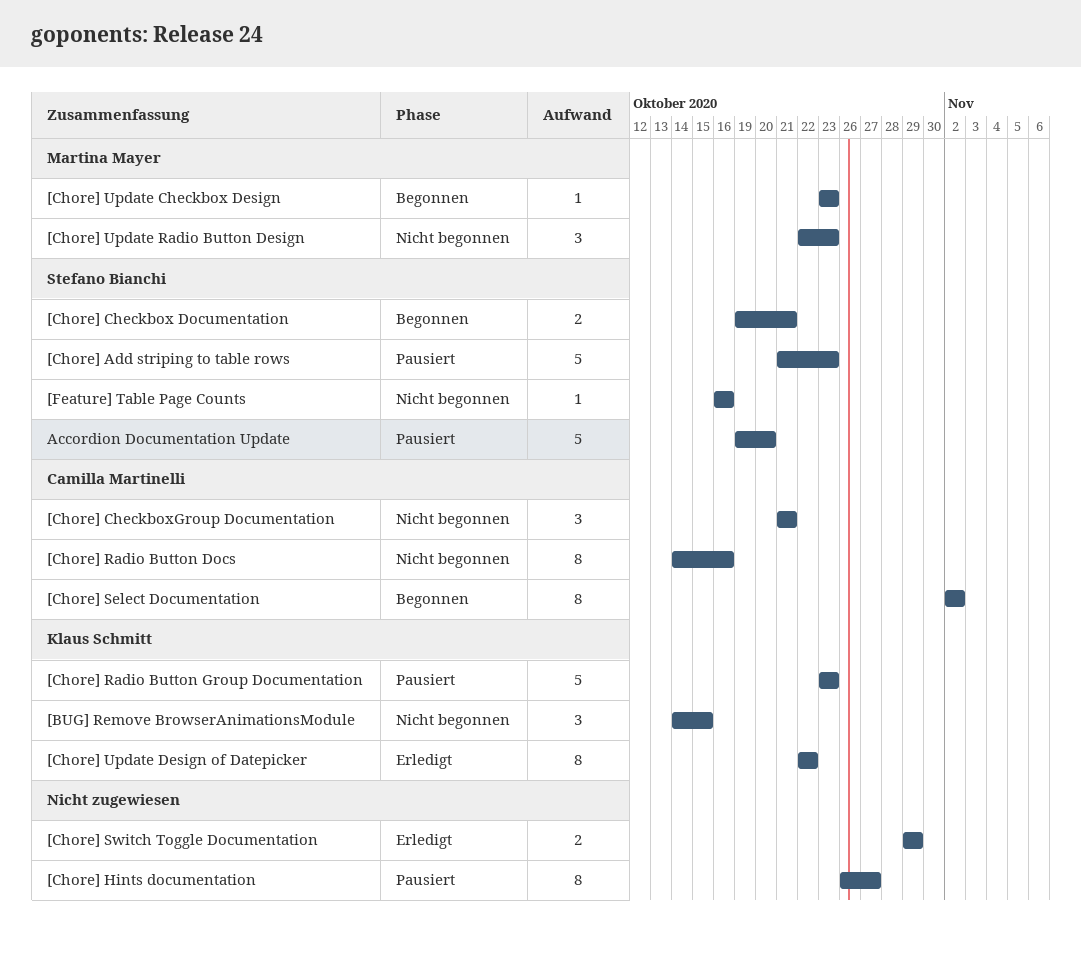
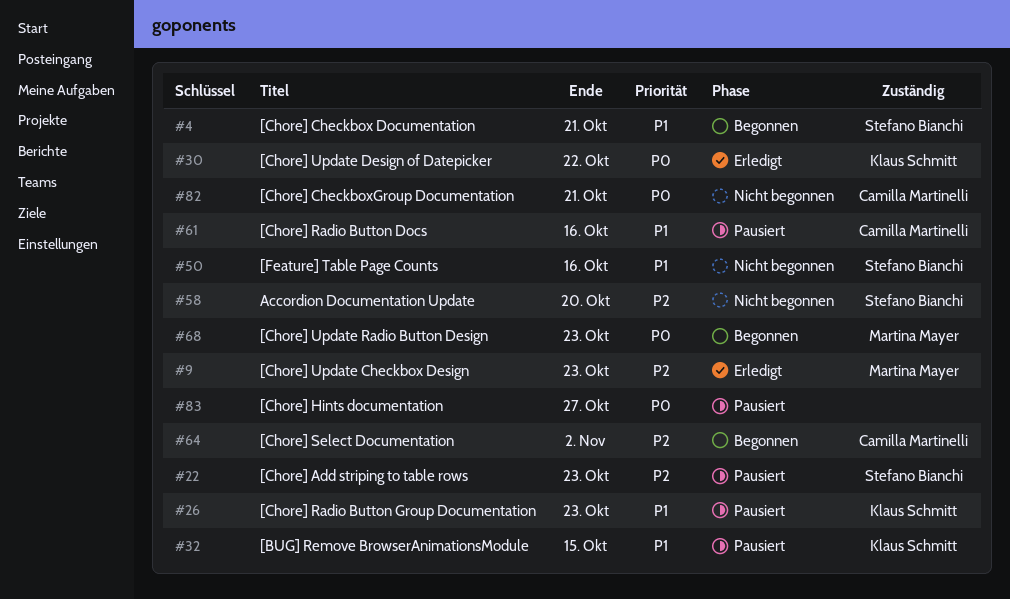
[BUG] Remove BrowserAnimationsModule, status: Nicht begonnen -> Pausiert
[Chore] Radio Button Docs, status: Nicht begonnen -> Pausiert
[Chore] Switch Toggle Documentation: present -> none
[Chore] Update Checkbox Design, status: Begonnen -> Erledigt
[Chore] Update Radio Button Design, status: Nicht begonnen -> Begonnen
Accordion Documentation Update, status: Pausiert -> Nicht begonnen

